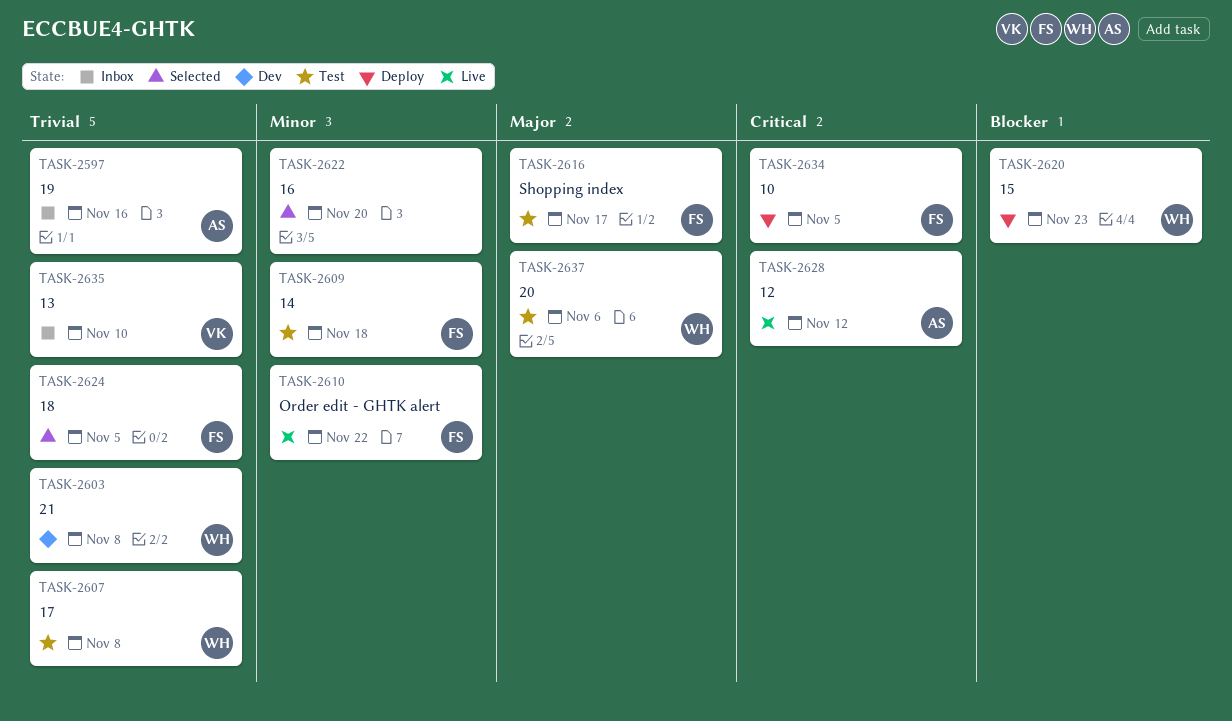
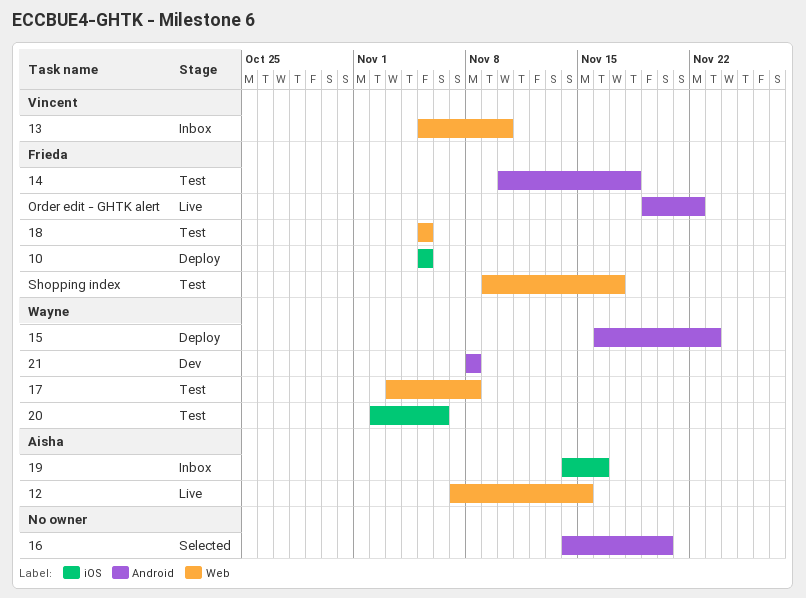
12, due: Nov 12 -> Nov 15
18, status: Selected -> Test

